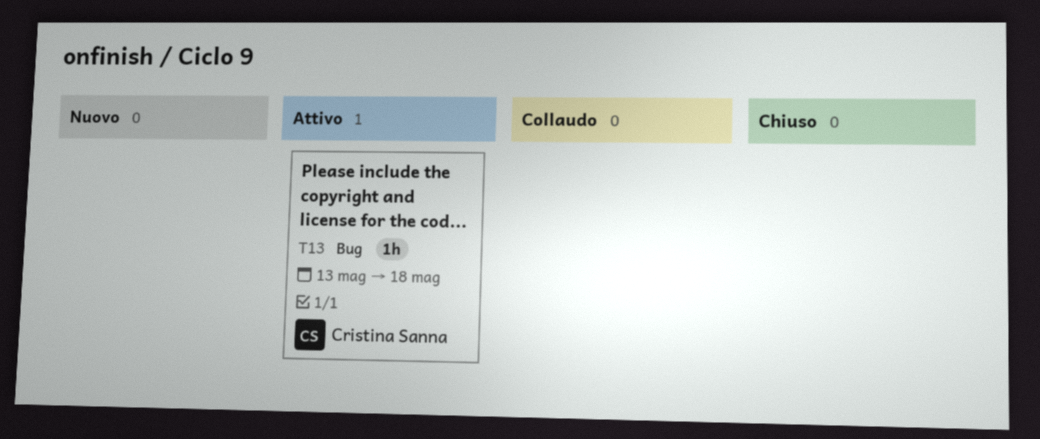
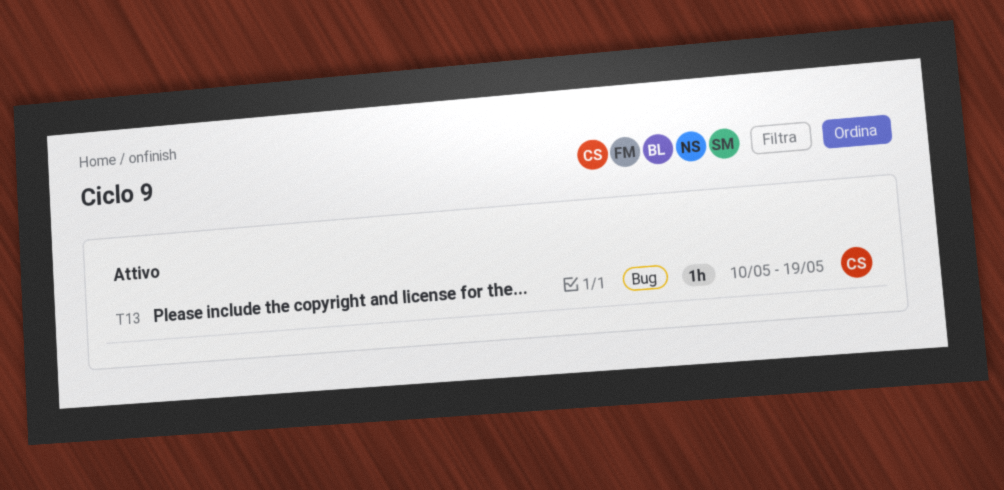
T13, start: May 13 -> May 10
T13, due: May 18 -> May 19

